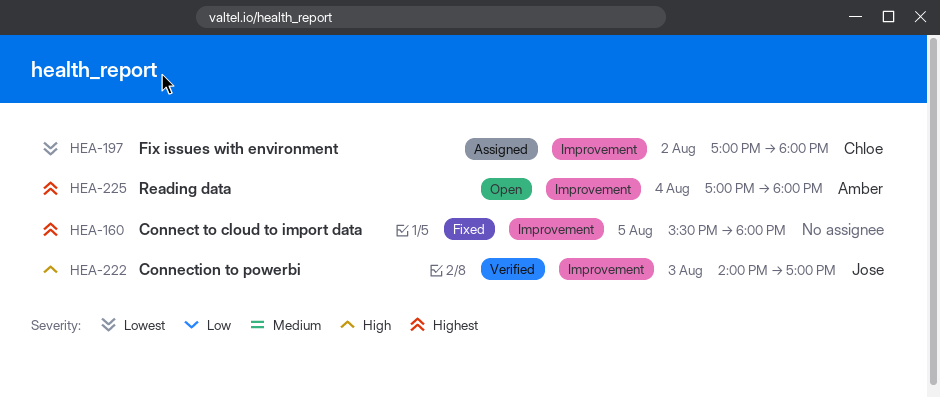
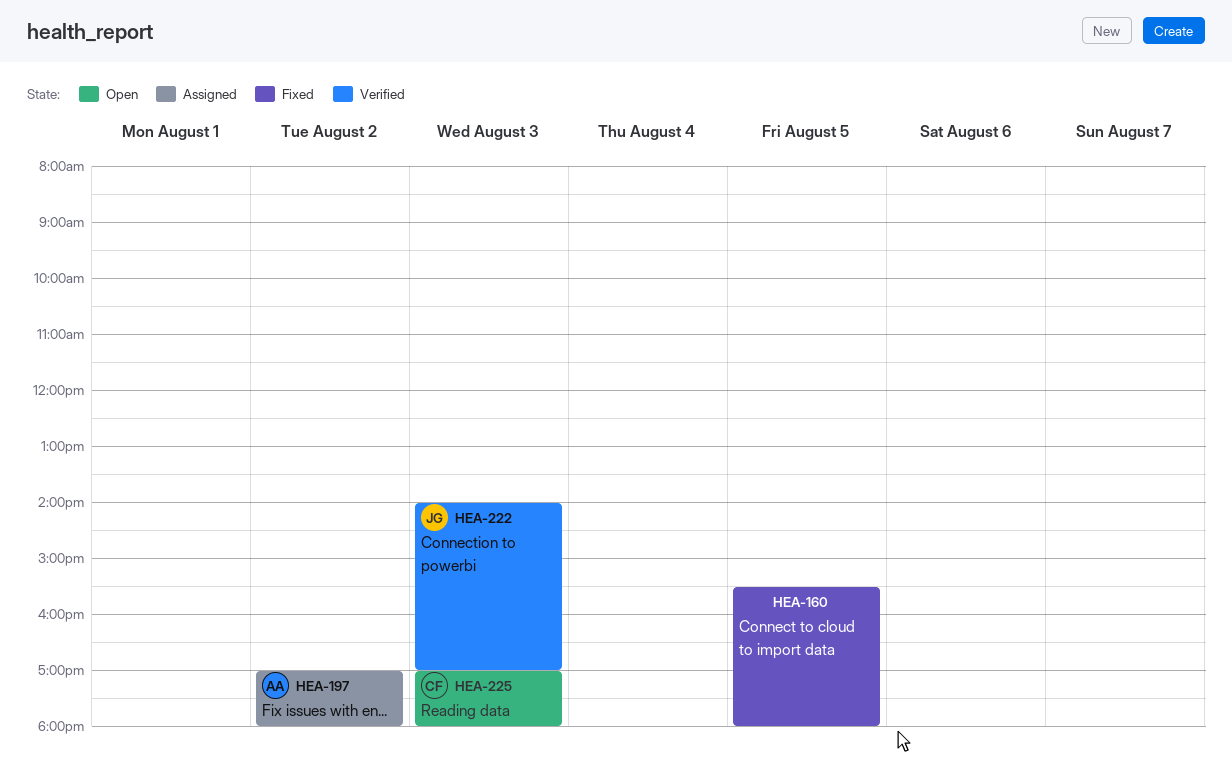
HEA-197, owner: Chloe -> Amber
HEA-225, owner: Amber -> Chloe
HEA-225, day: Aug 4 -> Aug 3

